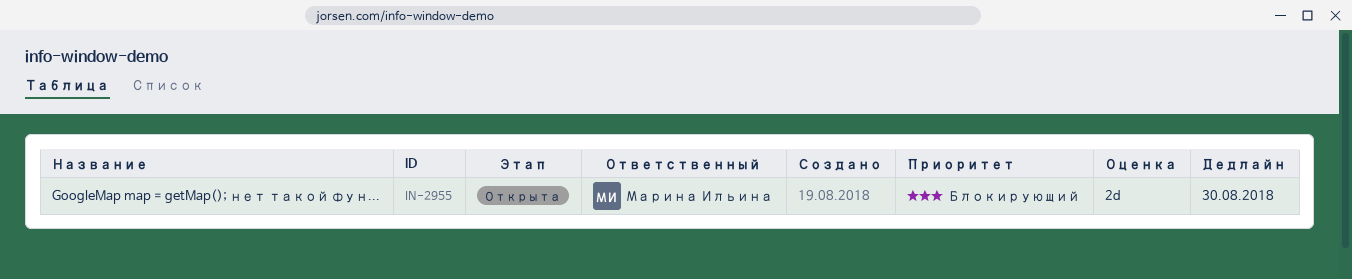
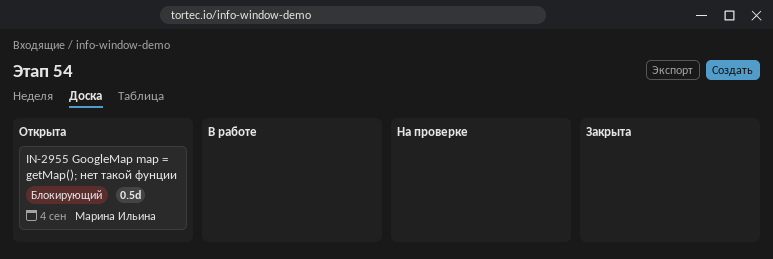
IN-2955, estimate: 2d -> 0.5d
IN-2955, due: Aug 30 -> Sep 4

